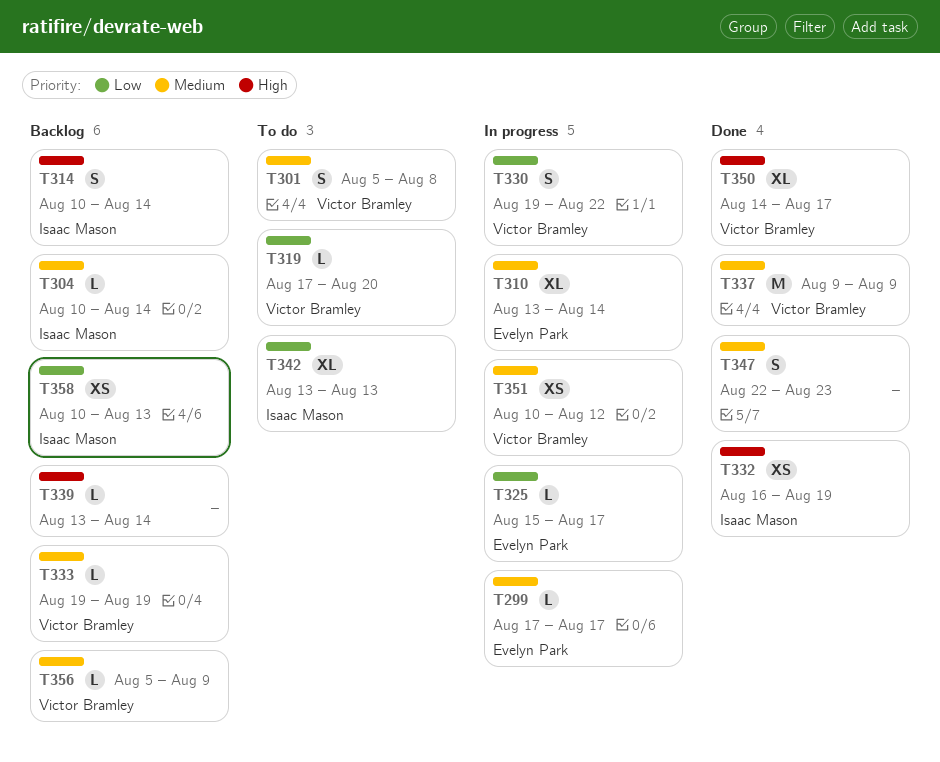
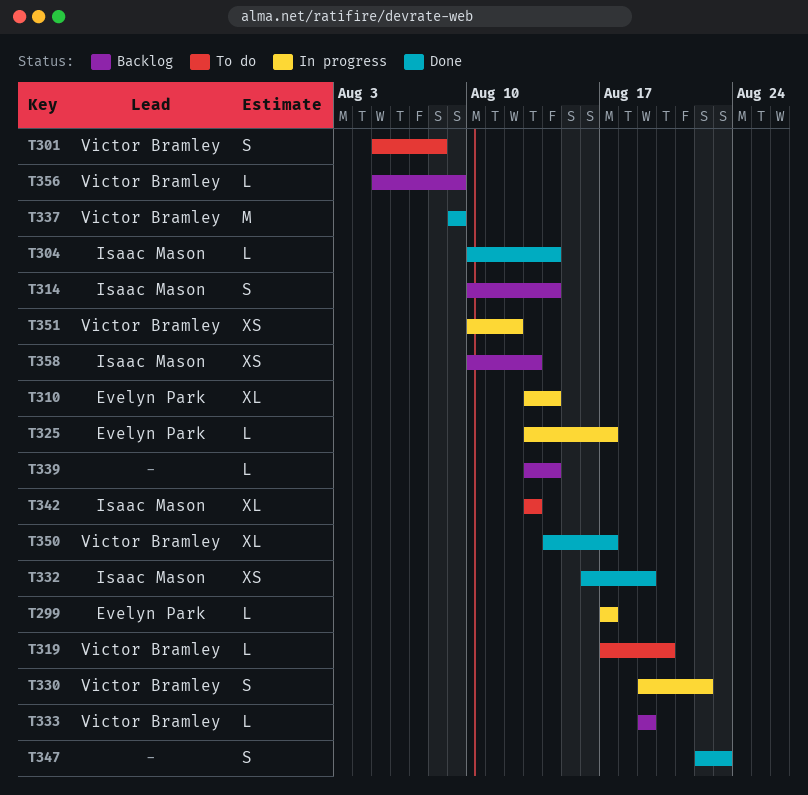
T304, status: Backlog -> Done
T325, start: Aug 15 -> Aug 13

